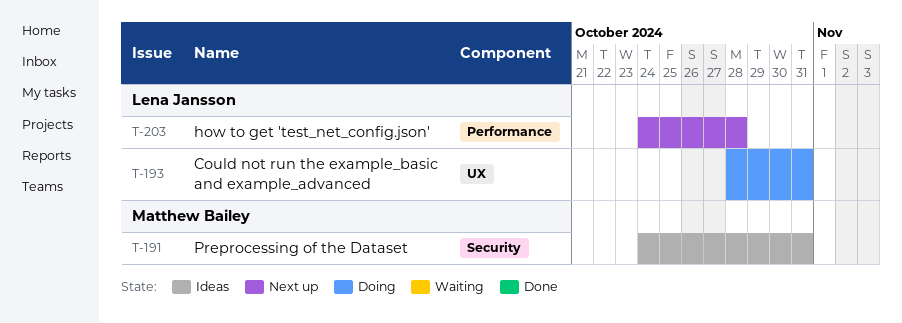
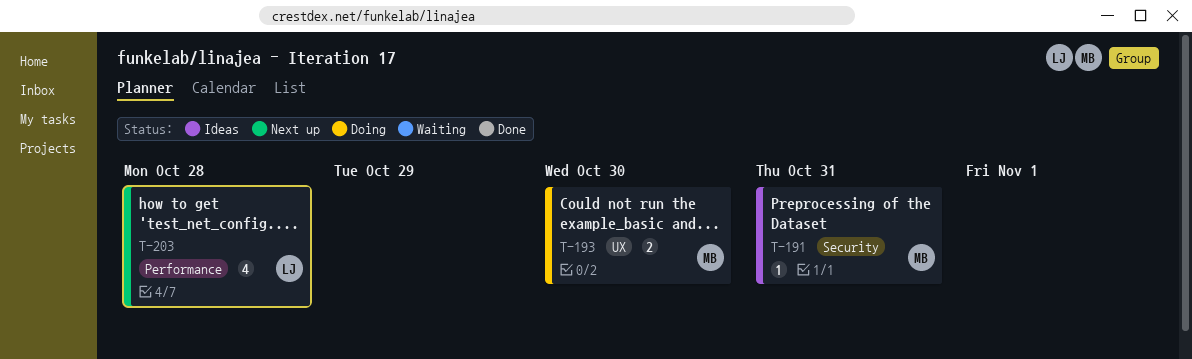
T-193, owner: Lena Jansson -> Matthew Bailey
T-193, due: Oct 31 -> Oct 30

